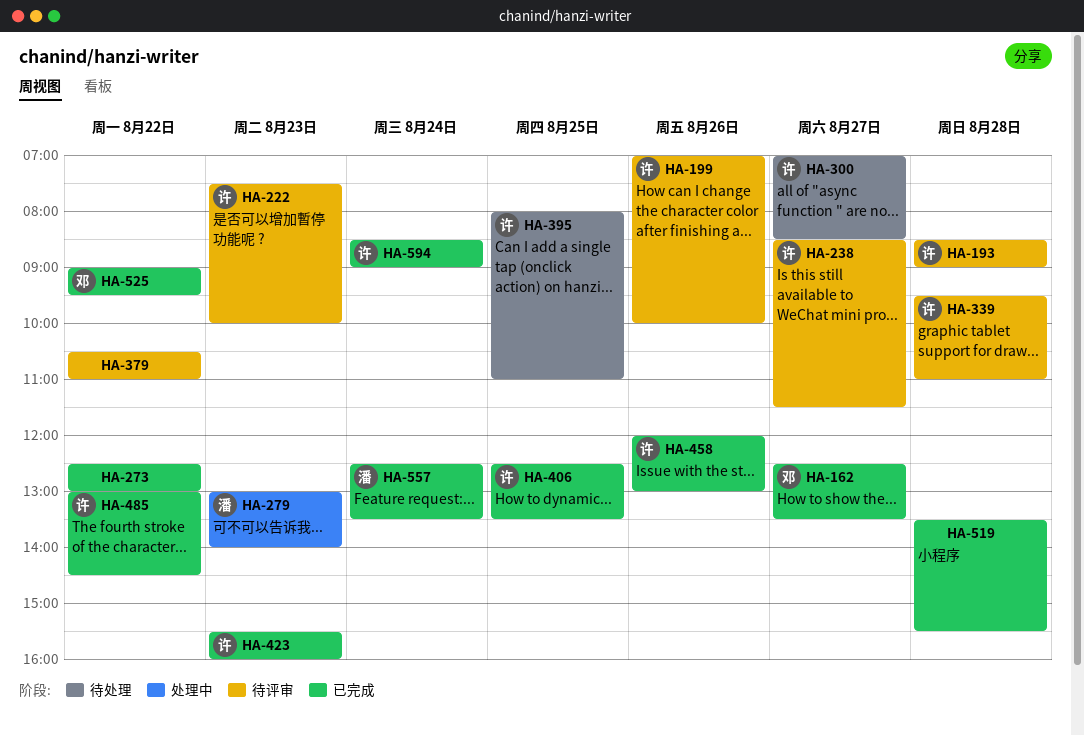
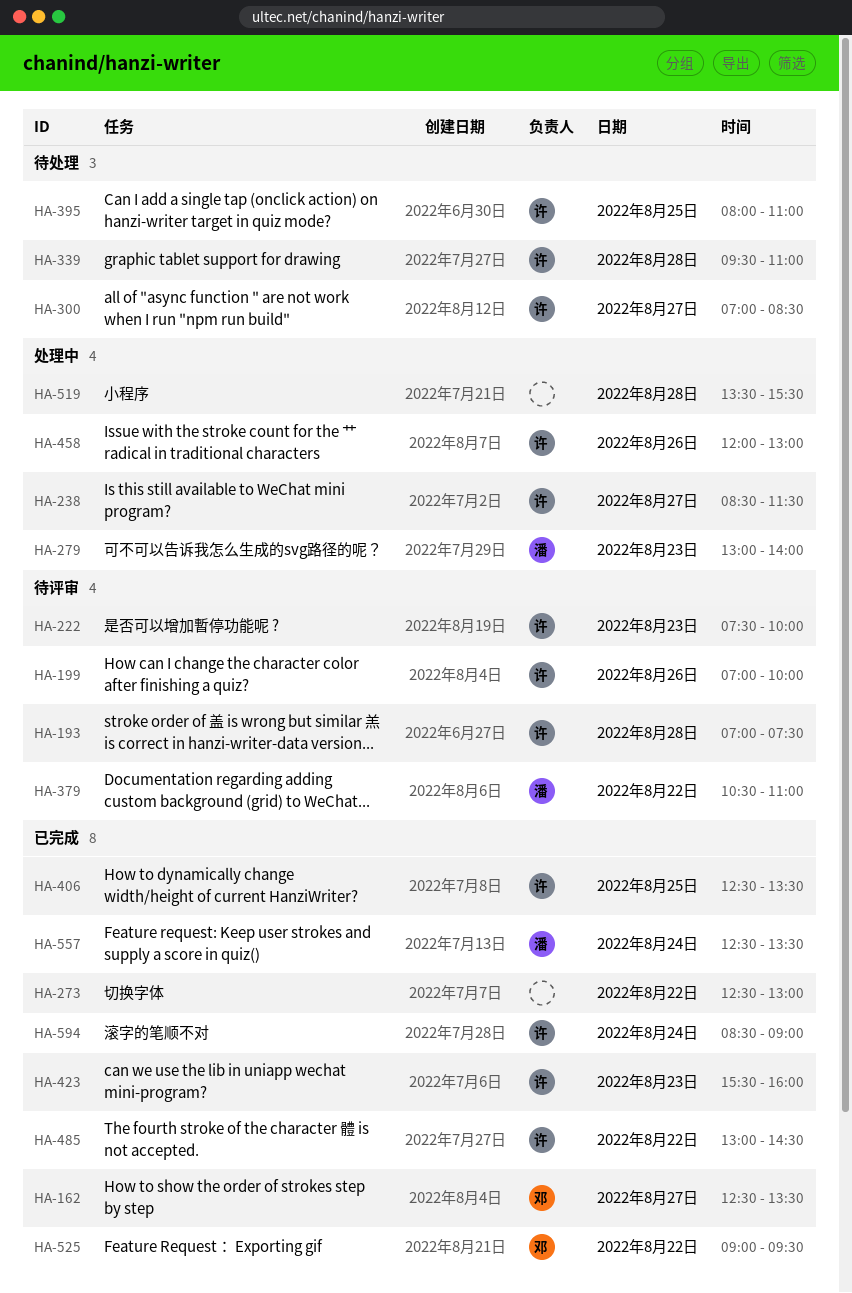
HA-193, begins: 08:30 -> 07:00
HA-193, ends: 09:00 -> 07:30
HA-238, status: 待评审 -> 处理中
HA-339, status: 待评审 -> 待处理
HA-379, owner: none -> 潘
HA-458, status: 已完成 -> 处理中
HA-519, status: 已完成 -> 处理中

